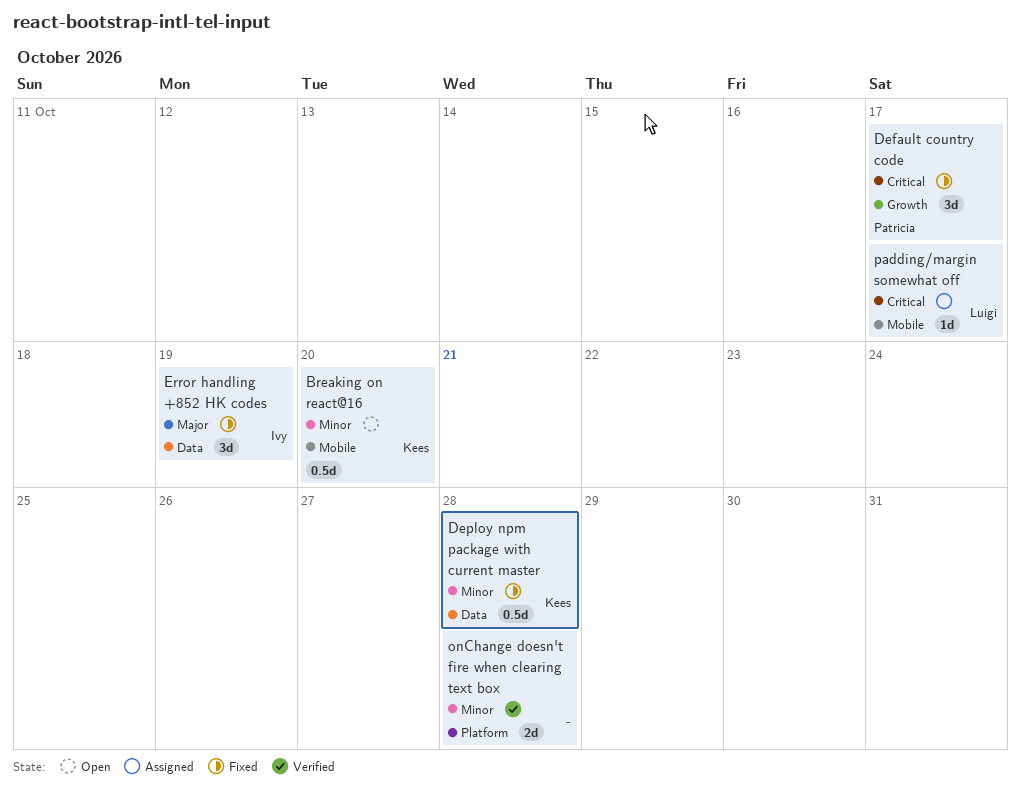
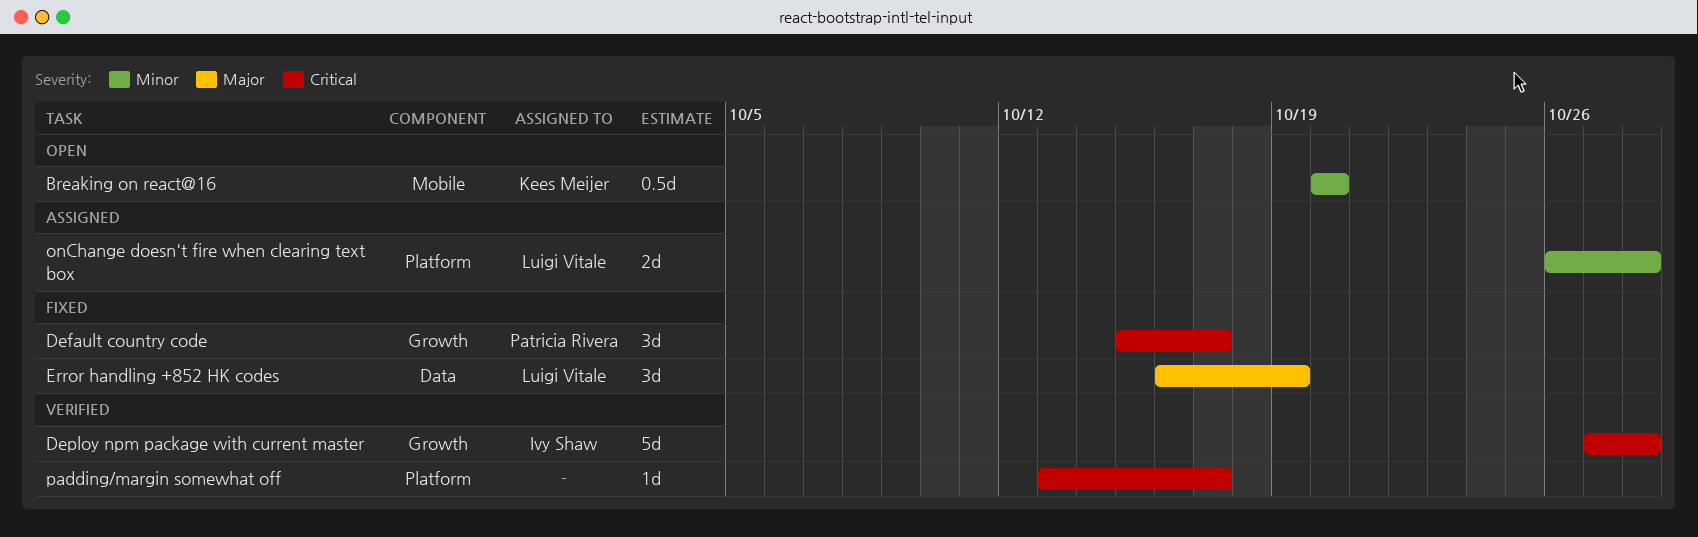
Deploy npm package with current master, status: Fixed -> Verified
Deploy npm package with current master, owner: Kees Meijer -> Ivy Shaw
Deploy npm package with current master, priority: Minor -> Critical
Deploy npm package with current master, label: Data -> Growth
Deploy npm package with current master, estimate: 0.5d -> 5d
Error handling +852 HK codes, owner: Ivy Shaw -> Luigi Vitale
onChange doesn't fire when clearing text box, status: Verified -> Assigned
onChange doesn't fire when clearing text box, owner: none -> Luigi Vitale
padding/margin somewhat off, status: Assigned -> Verified
padding/margin somewhat off, owner: Luigi Vitale -> none
padding/margin somewhat off, label: Mobile -> Platform

